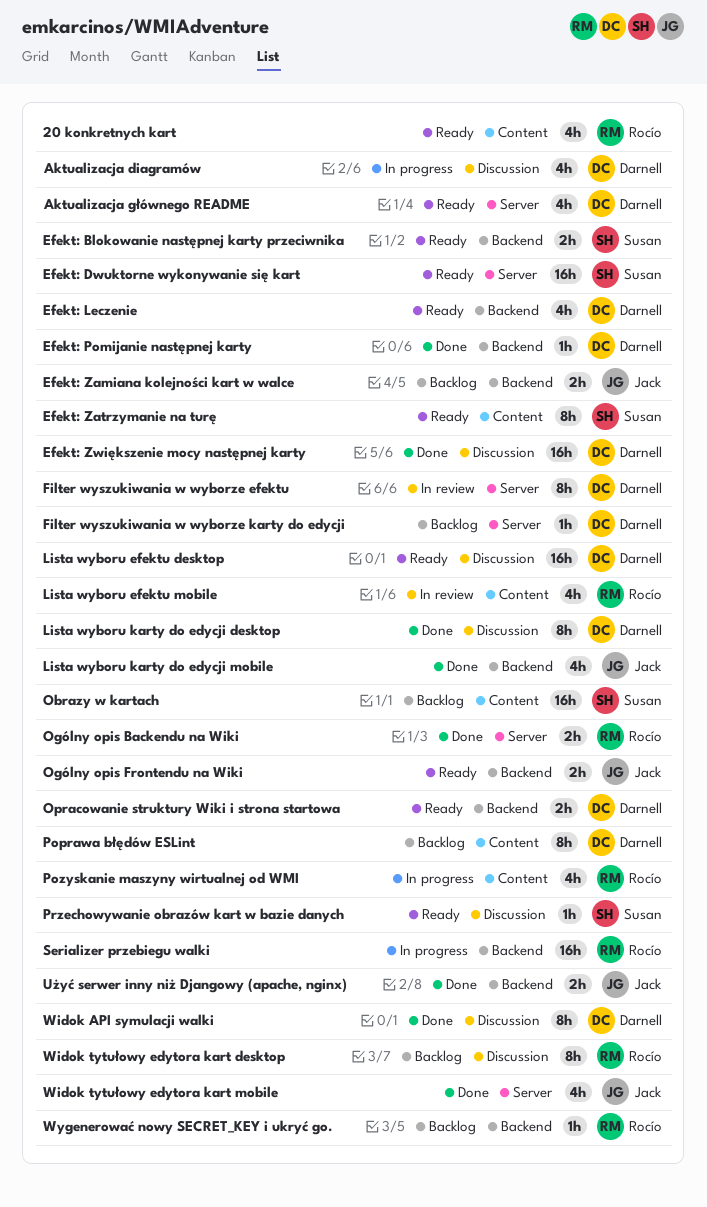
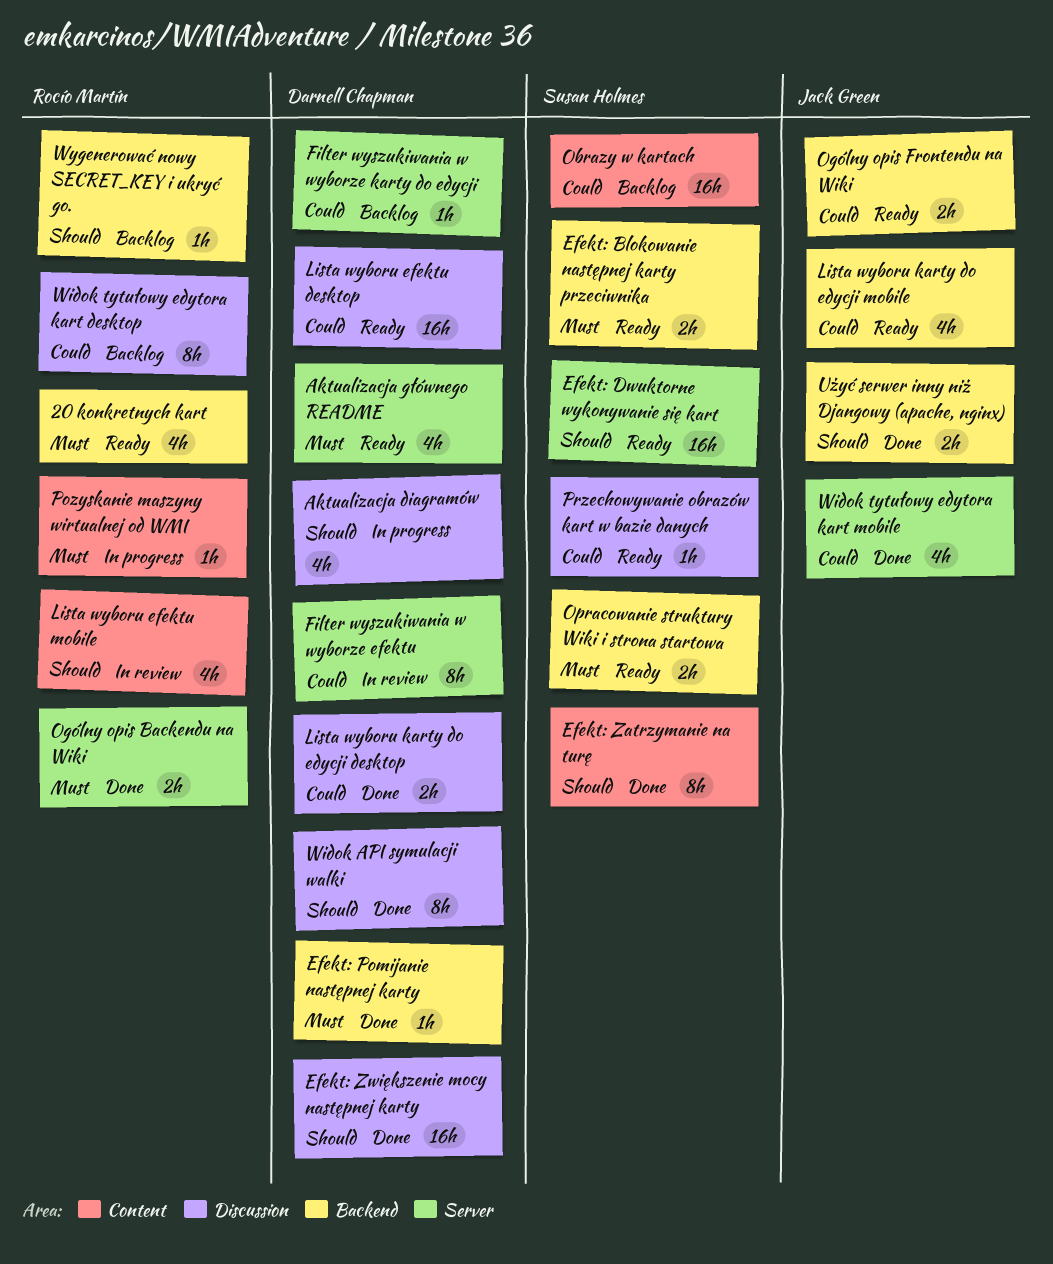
20 konkretnych kart, label: Content -> Backend
Efekt: Leczenie: present -> none
Efekt: Zamiana kolejności kart w walce: present -> none
Efekt: Zatrzymanie na turę, status: Ready -> Done
Lista wyboru karty do edycji desktop, estimate: 8h -> 2h
Lista wyboru karty do edycji mobile, status: Done -> Ready
Opracowanie struktury Wiki i strona startowa, owner: Darnell Chapman -> Susan Holmes
Poprawa błędów ESLint: present -> none
Pozyskanie maszyny wirtualnej od WMI, estimate: 4h -> 1h
Serializer przebiegu walki: present -> none

